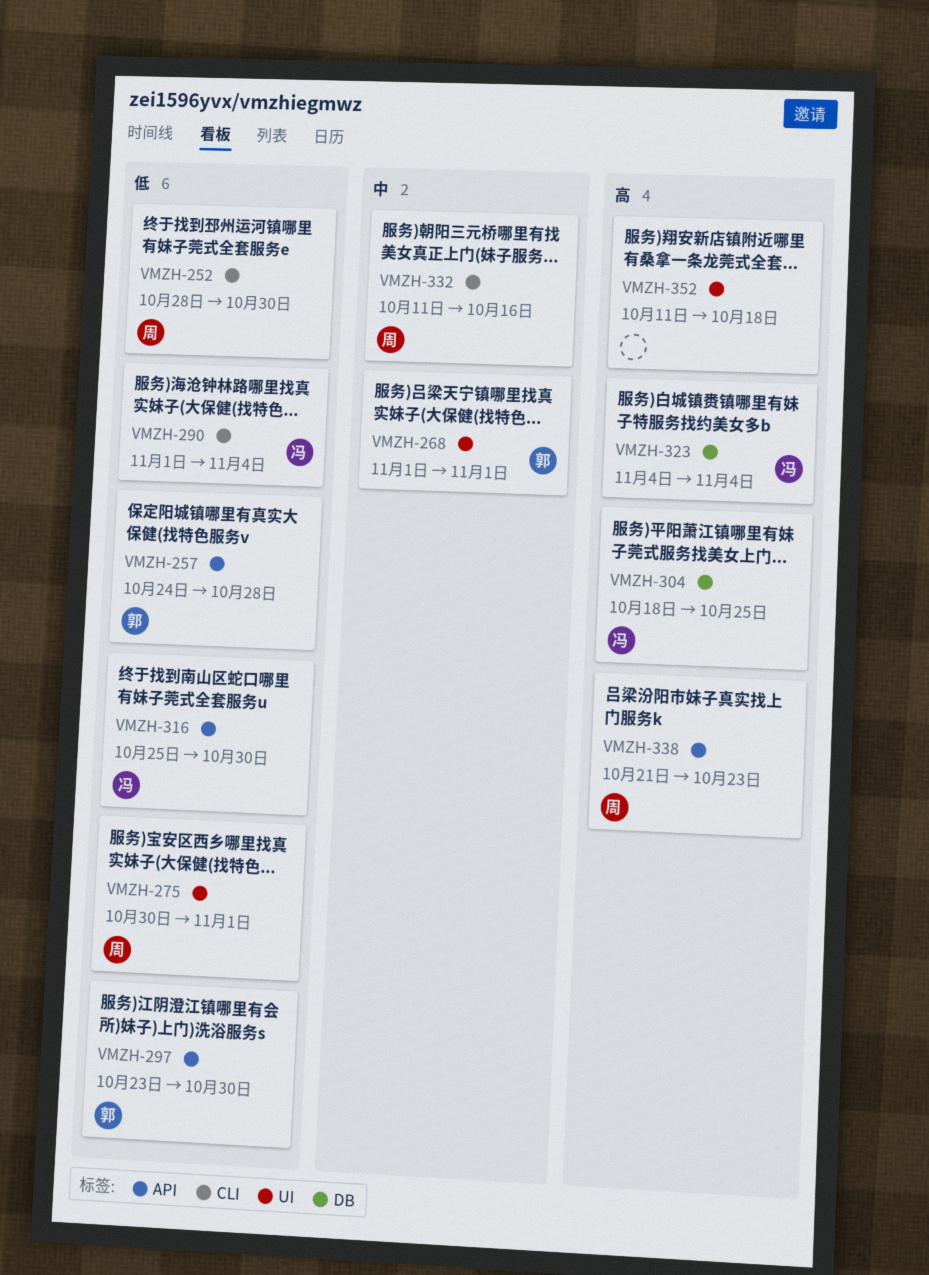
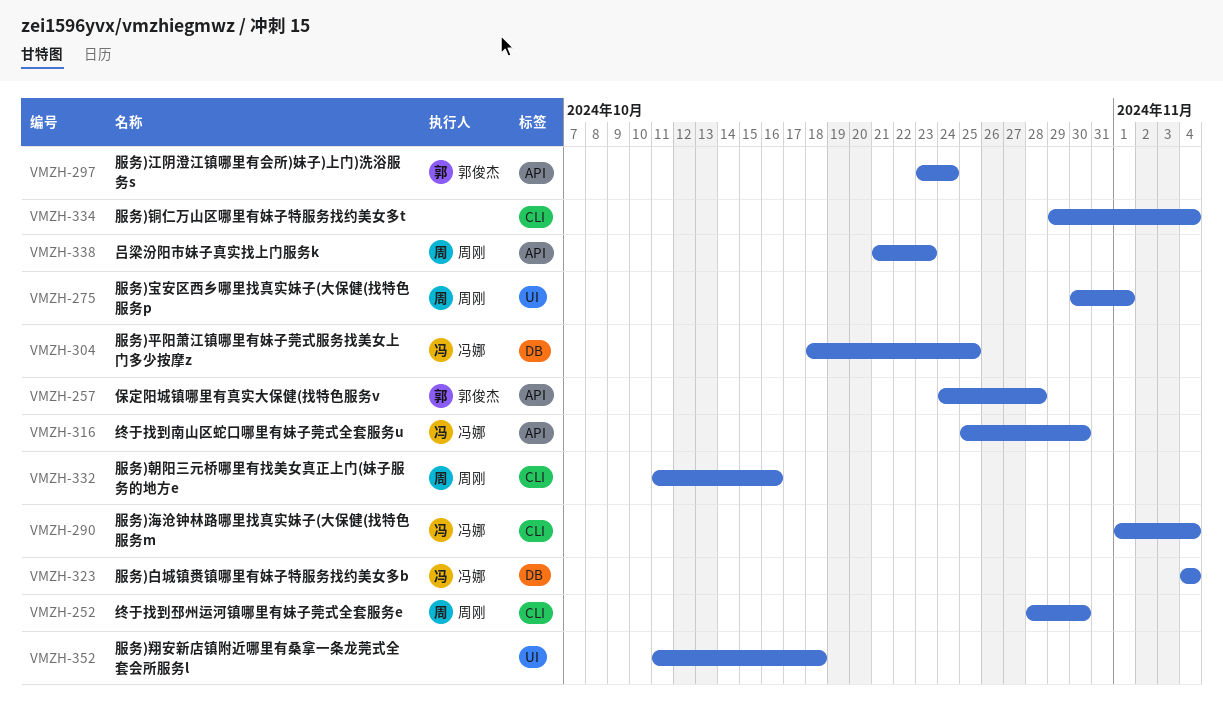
VMZH-268: present -> none
VMZH-297, due: Oct 30 -> Oct 24
VMZH-334: none -> present

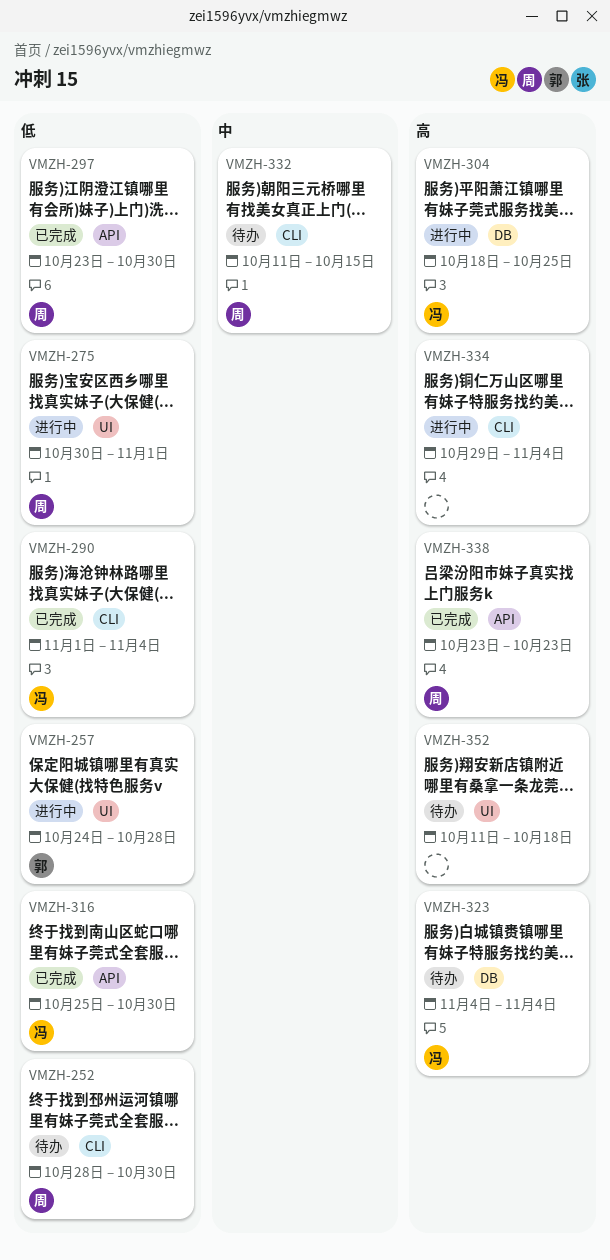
VMZH-257, label: API -> UI
VMZH-297, owner: 郭俊杰 -> 周刚
VMZH-297, due: Oct 24 -> Oct 30
VMZH-332, due: Oct 16 -> Oct 15
VMZH-338, start: Oct 21 -> Oct 23

